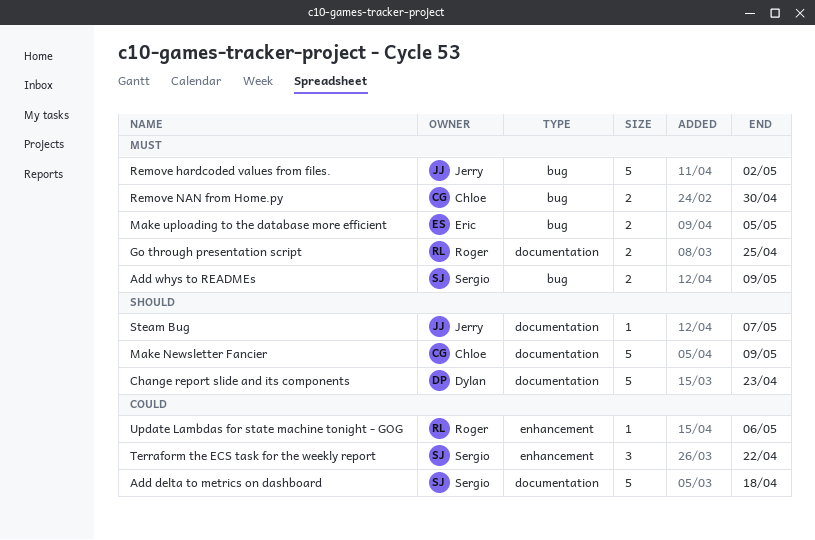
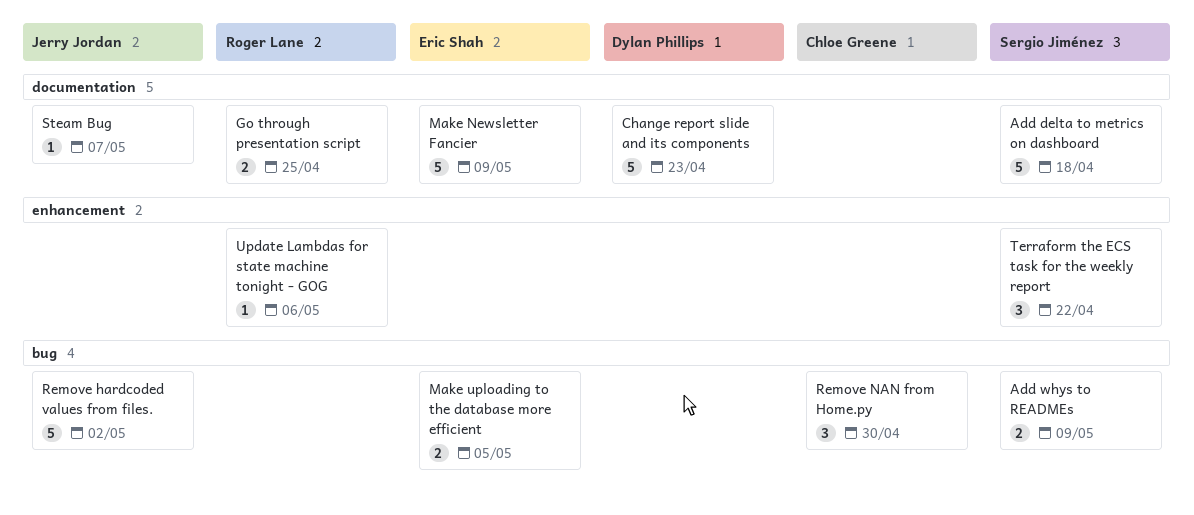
Make Newsletter Fancier, owner: Chloe Greene -> Eric Shah
Remove NAN from Home.py, estimate: 2 -> 3

